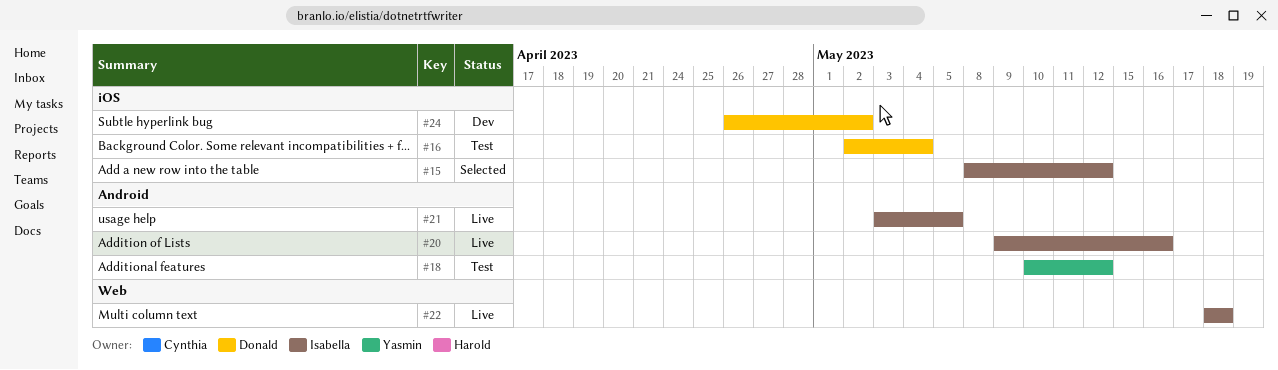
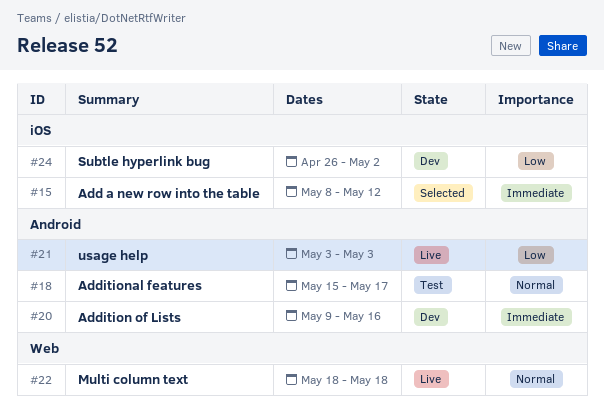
#16: present -> none
#18, start: May 10 -> May 15
#18, due: May 12 -> May 17
#20, status: Live -> Dev
#21, due: May 5 -> May 3

